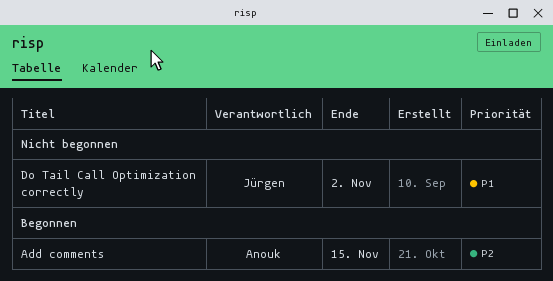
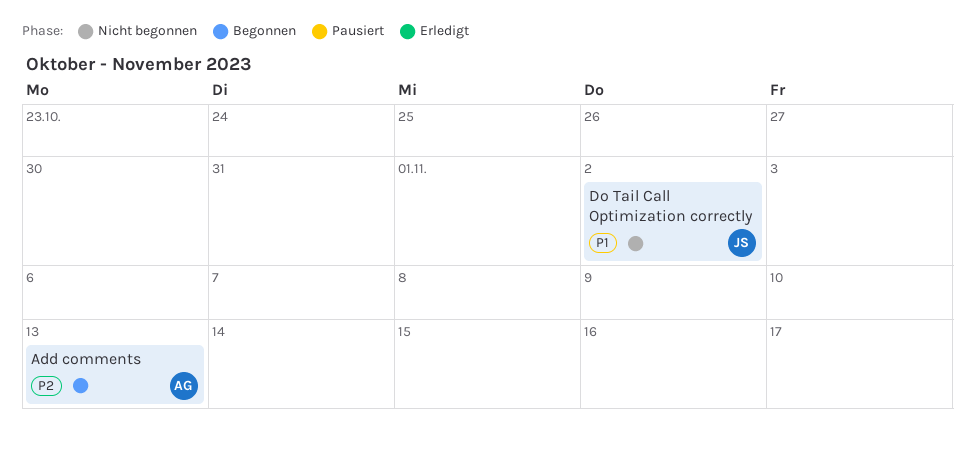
Add comments, due: Nov 15 -> Nov 13

